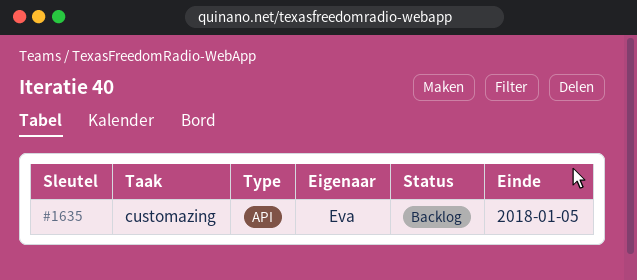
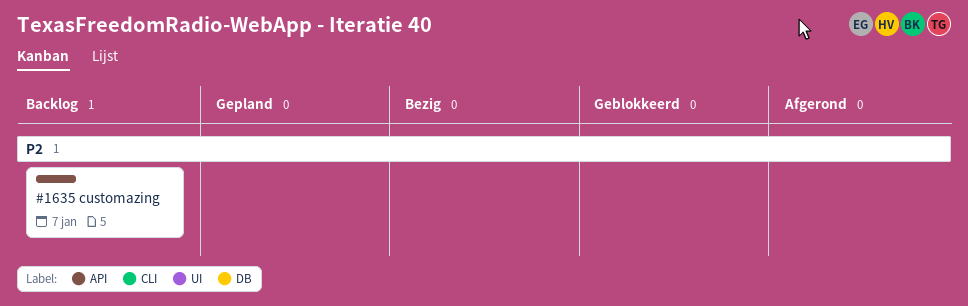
#1635, due: Jan 5 -> Jan 7

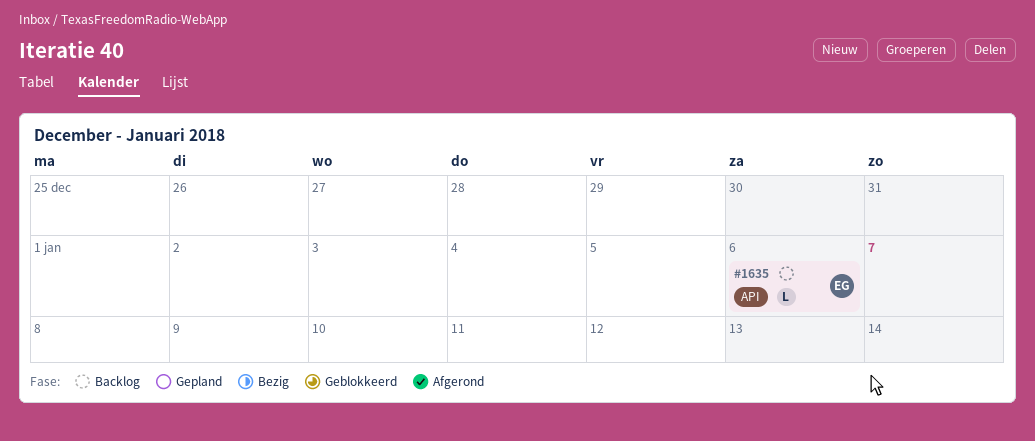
#1635, due: Jan 7 -> Jan 6

